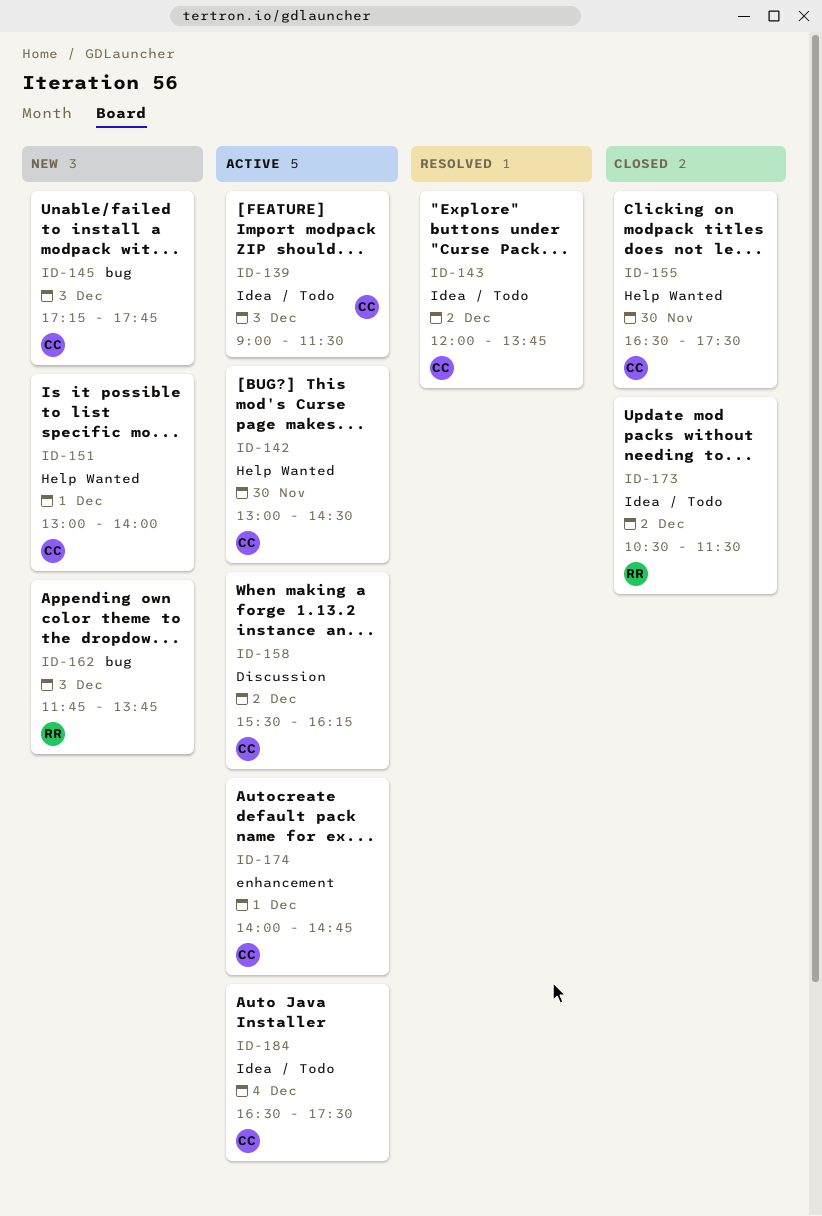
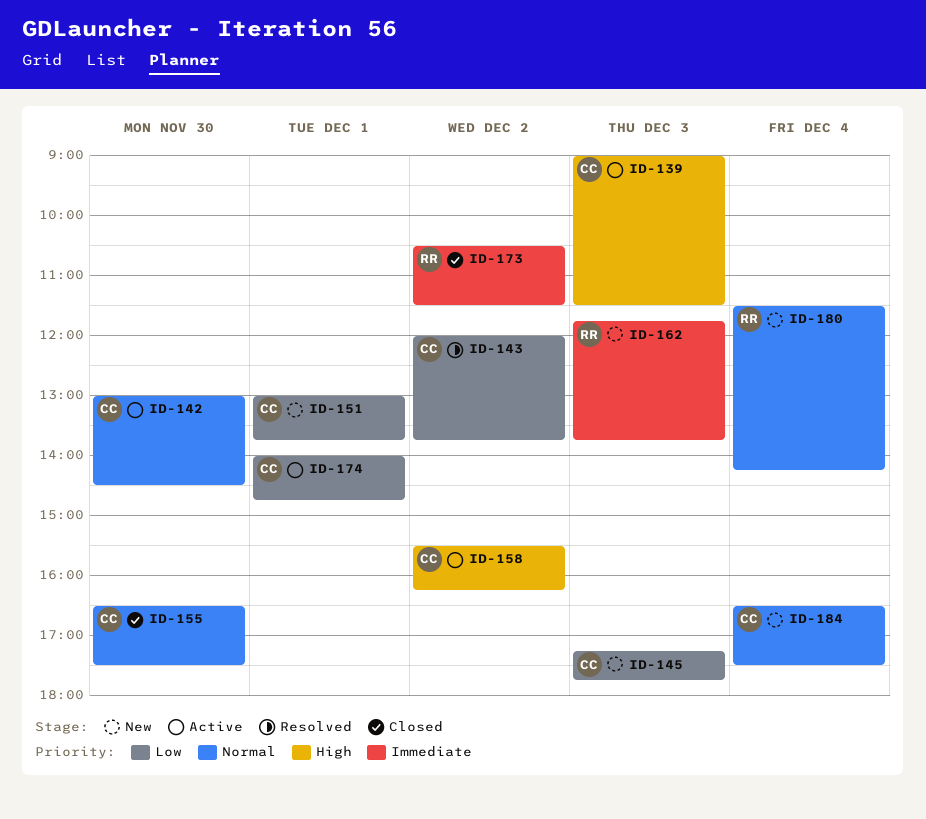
ID-151, ends: 14:00 -> 13:45
ID-180: none -> present
ID-184, status: Active -> New

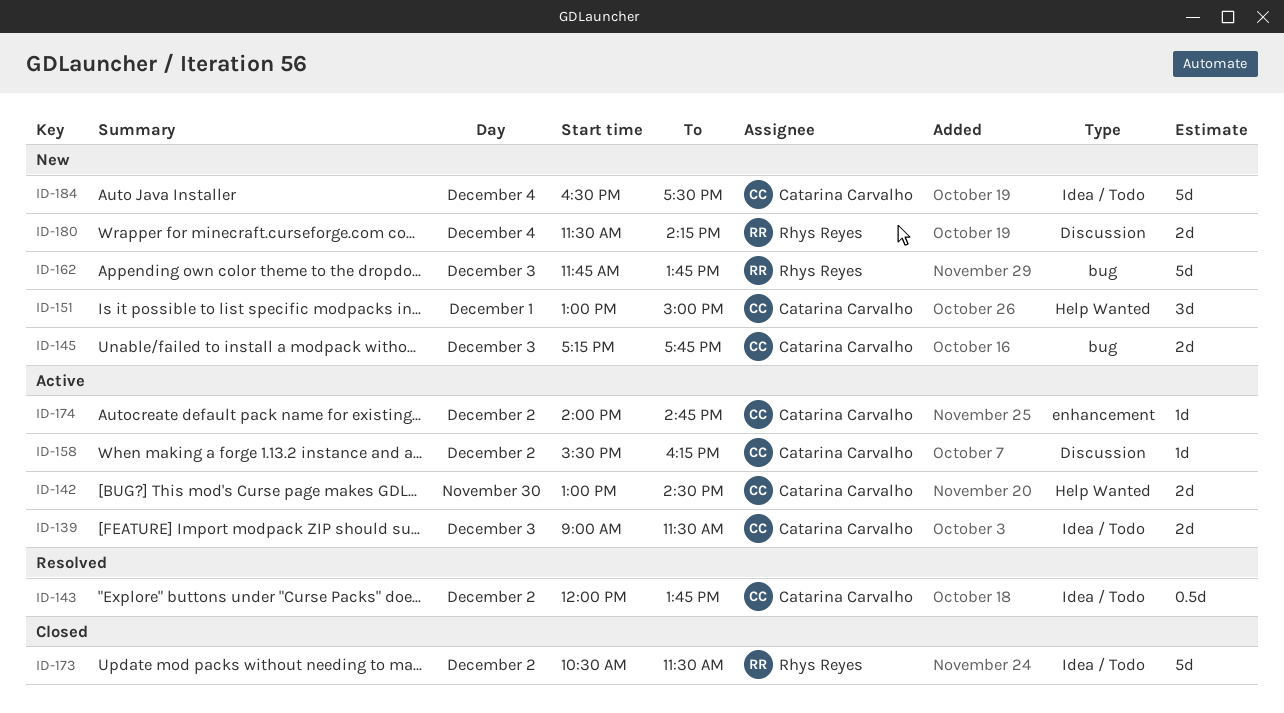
ID-151, ends: 13:45 -> 15:00
ID-155: present -> none
ID-174, day: Dec 1 -> Dec 2

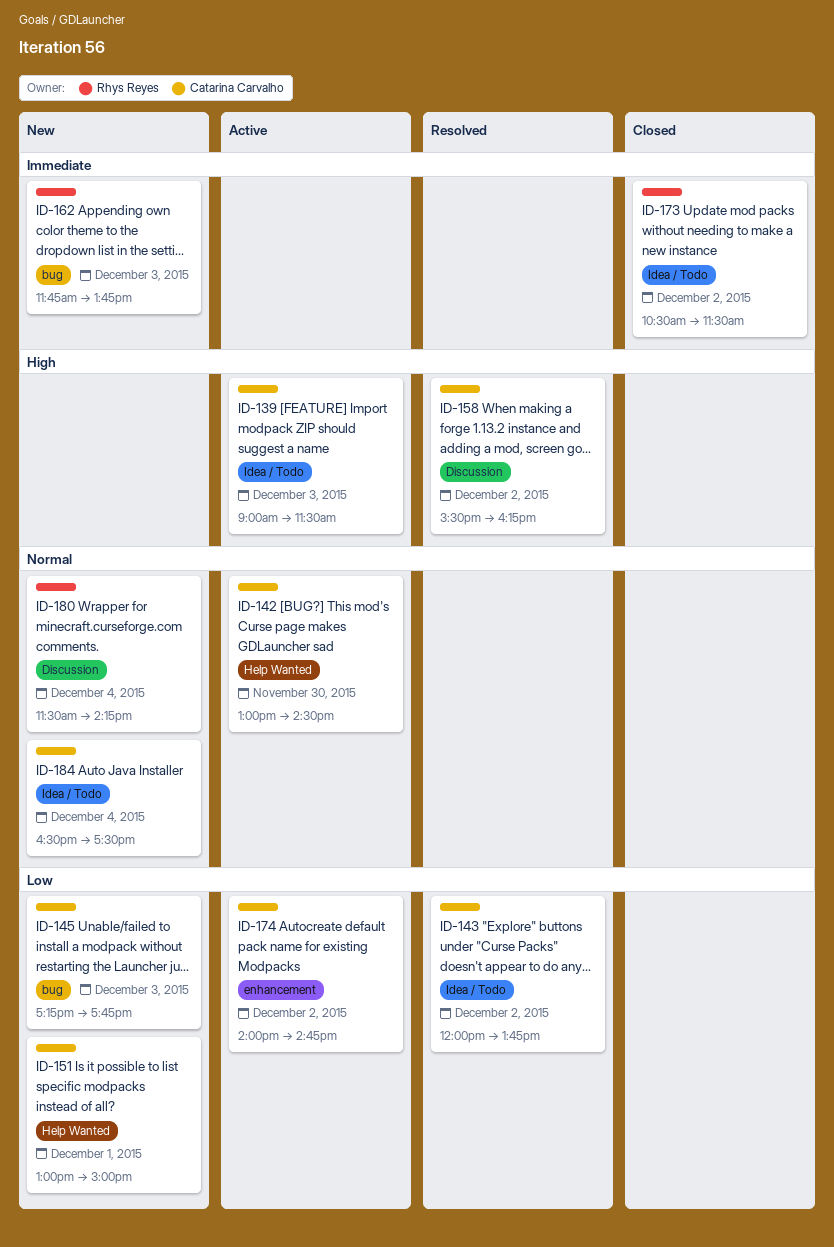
ID-158, status: Active -> Resolved

